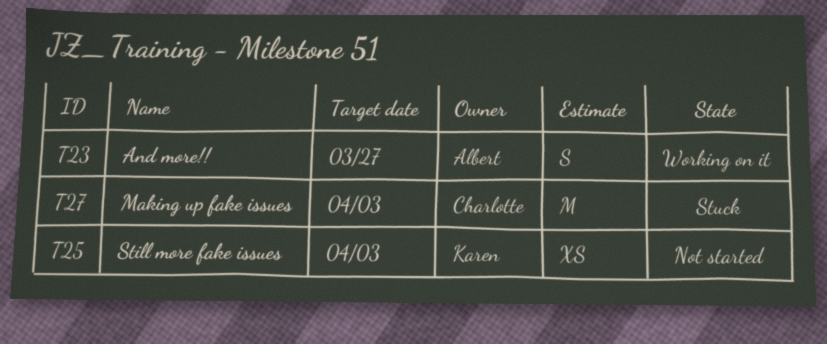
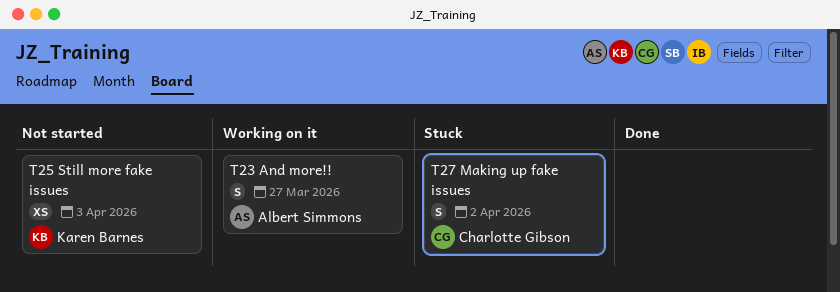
T27, estimate: M -> S
T27, due: Apr 3 -> Apr 2

